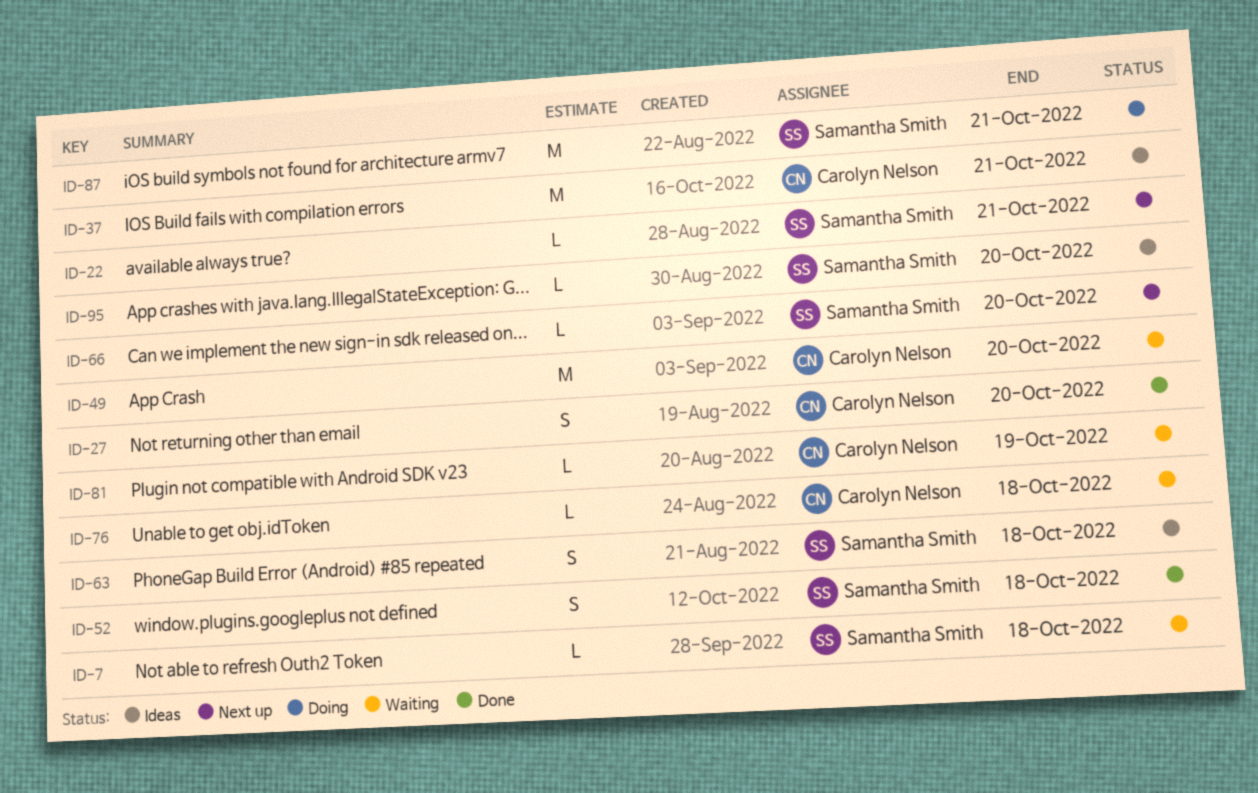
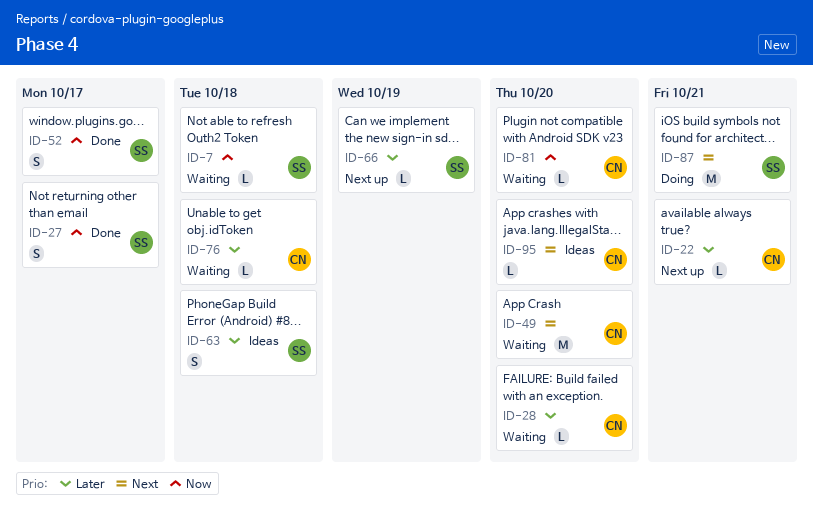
ID-22, owner: Samantha Smith -> Carolyn Nelson
ID-27, owner: Carolyn Nelson -> Samantha Smith
ID-27, due: Oct 20 -> Oct 17
ID-28: none -> present
ID-37: present -> none
ID-52, due: Oct 18 -> Oct 17
ID-66, due: Oct 20 -> Oct 19
ID-81, due: Oct 19 -> Oct 20
ID-95, owner: Samantha Smith -> Carolyn Nelson

